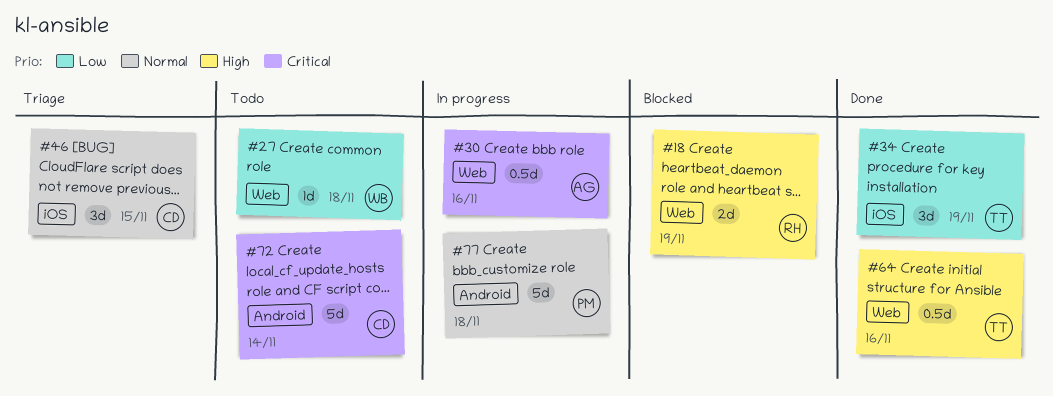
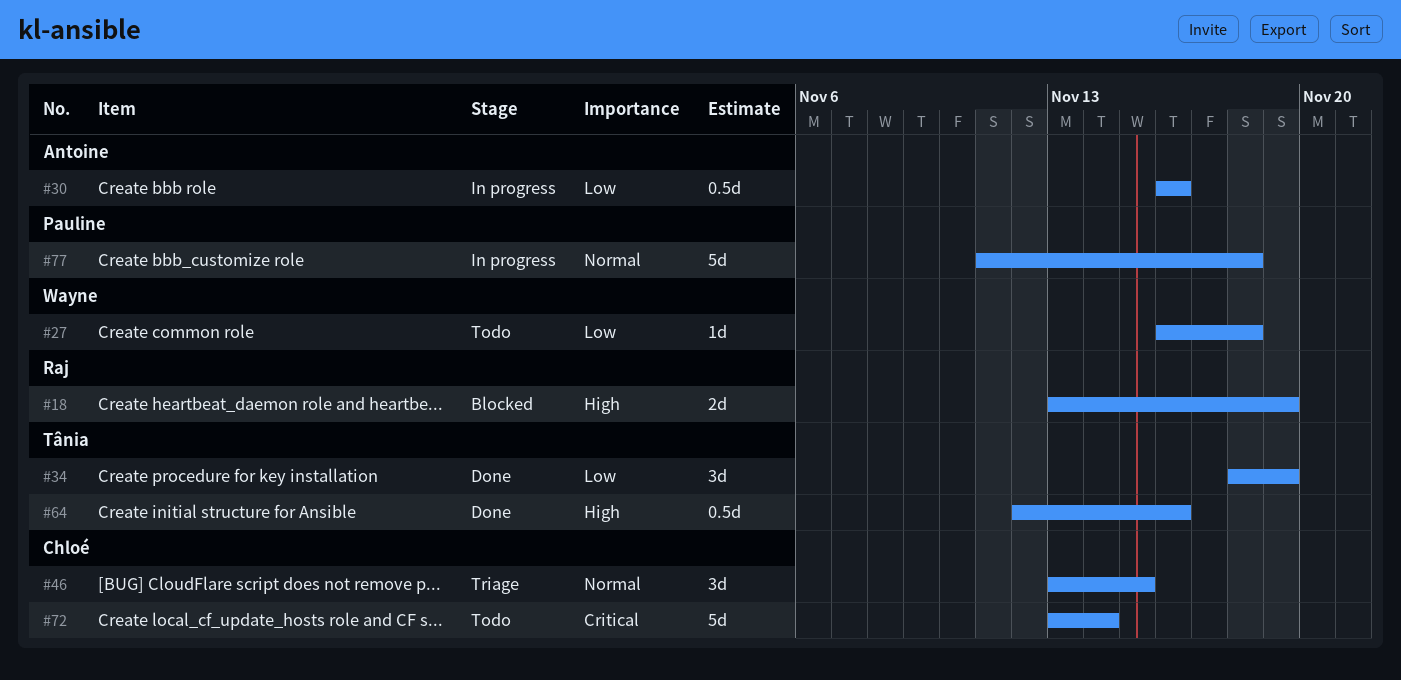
#30, priority: Critical -> Low

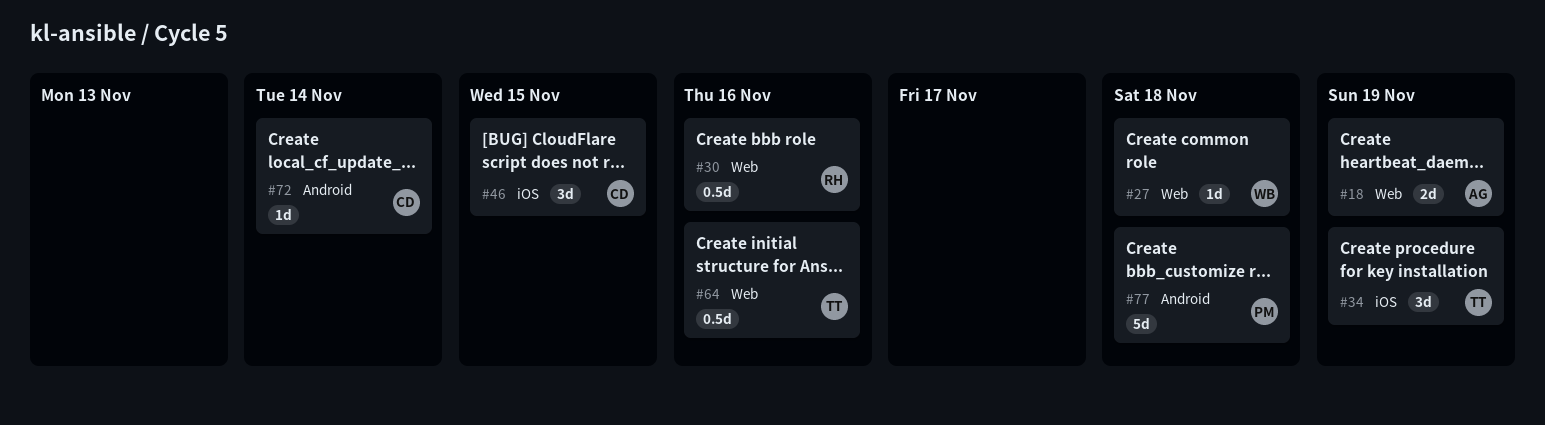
#18, owner: Raj -> Antoine
#30, owner: Antoine -> Raj
#72, estimate: 5d -> 1d

